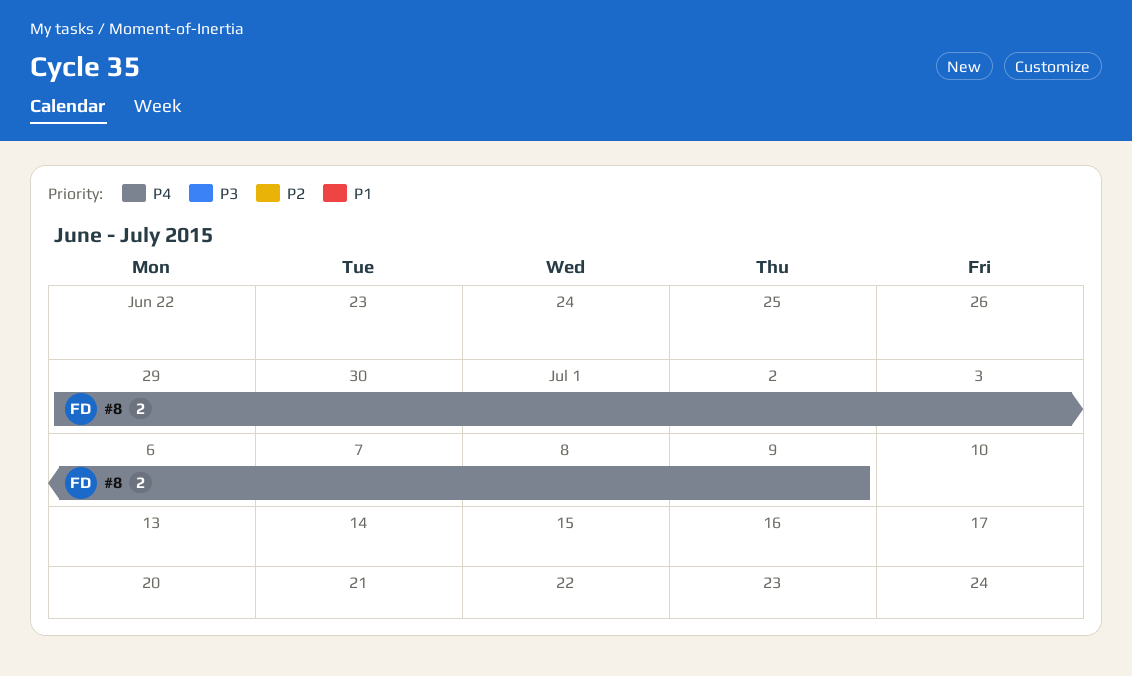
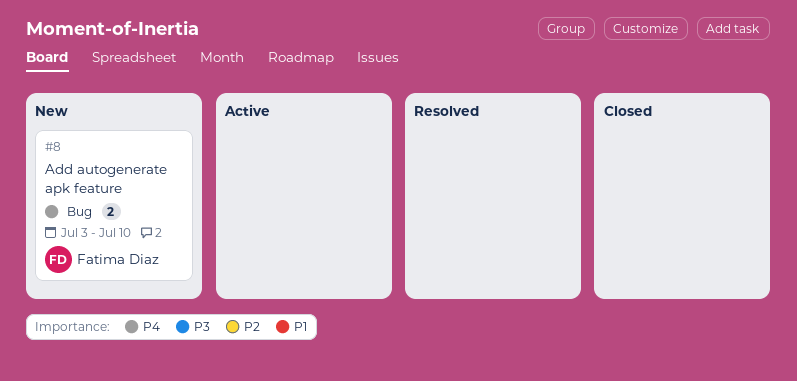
#8, start: Jun 29 -> Jul 3
#8, due: Jul 9 -> Jul 10

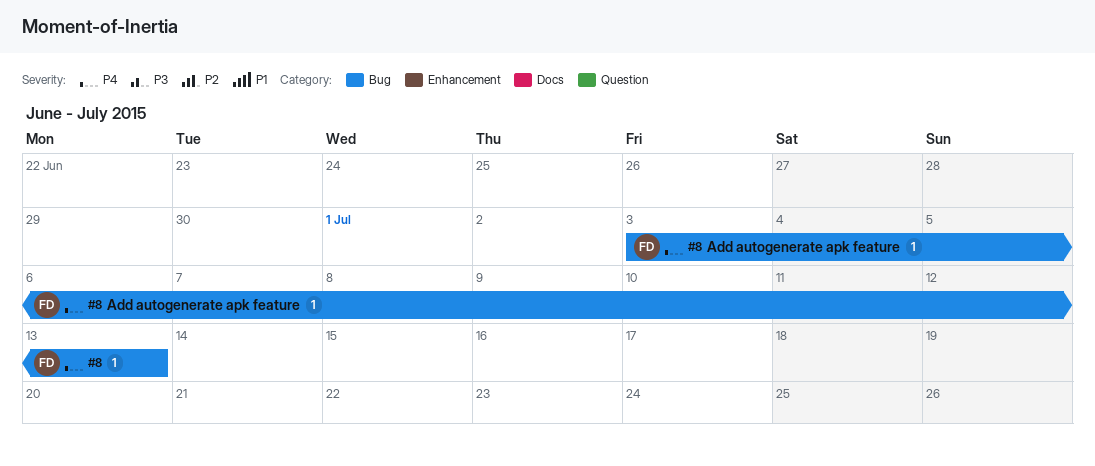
#8, estimate: 2 -> 1
#8, due: Jul 10 -> Jul 13

